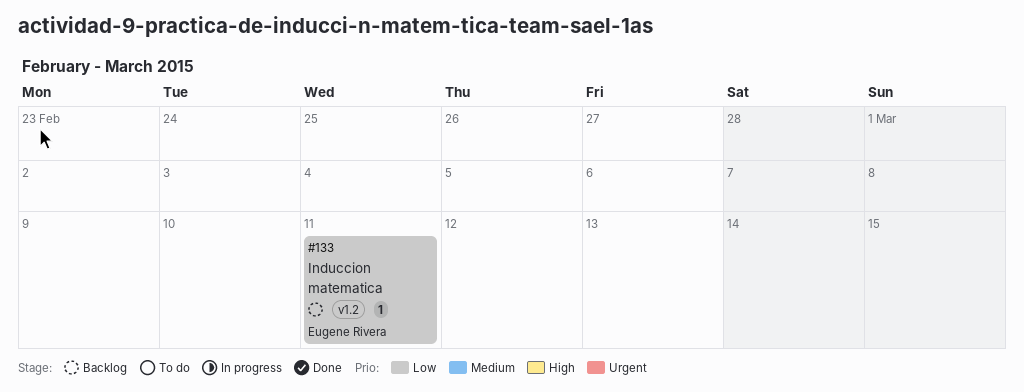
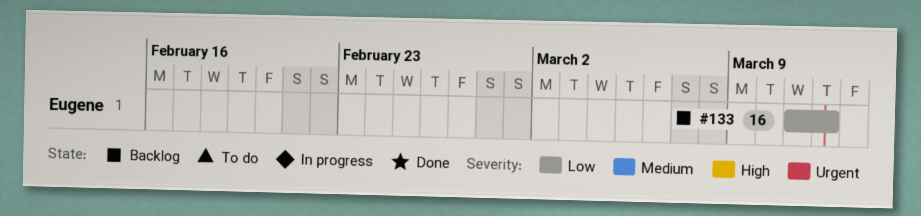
#133, estimate: 1 -> 16
#133, due: Mar 11 -> Mar 12

